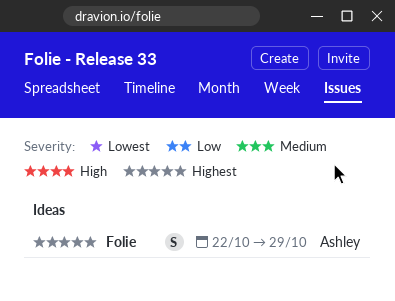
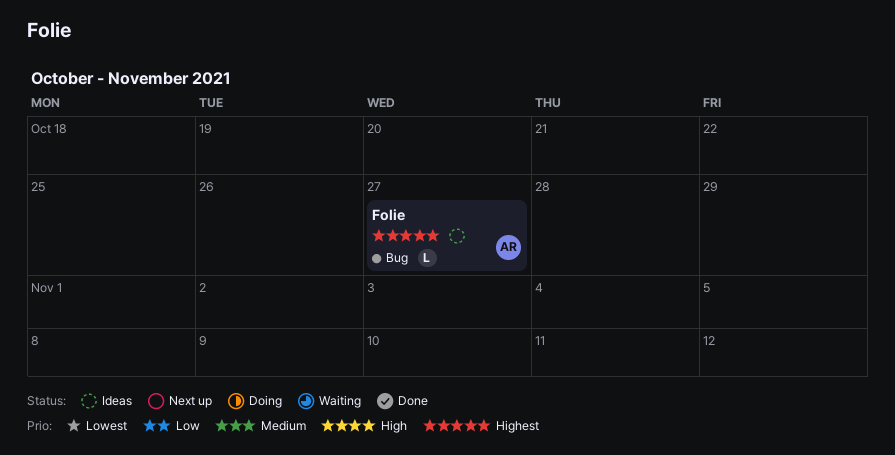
Folie, estimate: S -> L
Folie, due: Oct 29 -> Oct 27

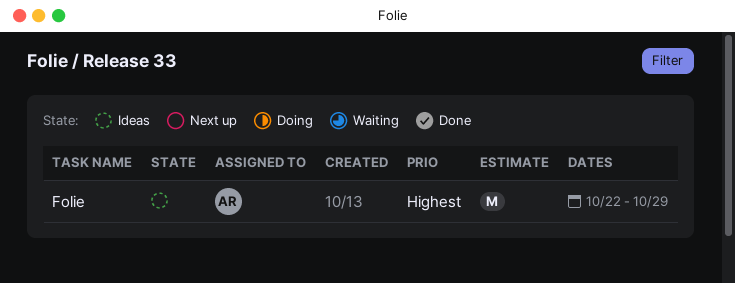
Folie, estimate: L -> M
Folie, due: Oct 27 -> Oct 29

